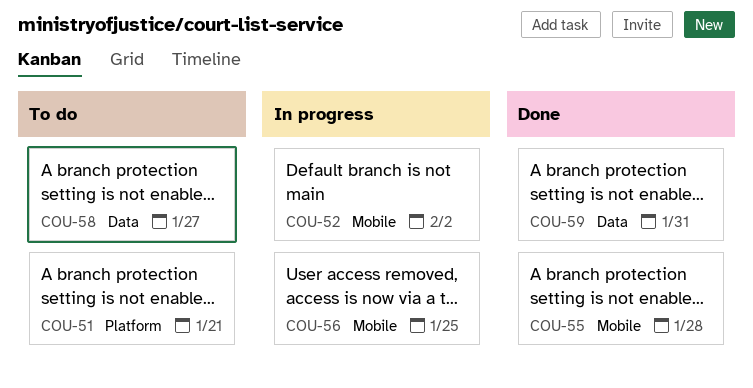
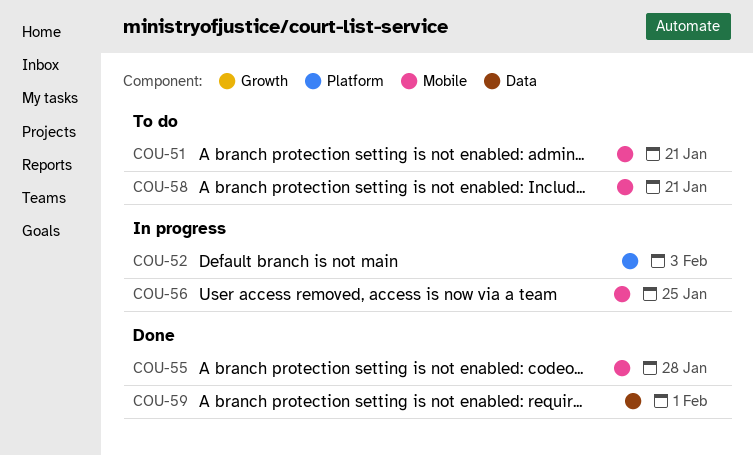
COU-51, label: Platform -> Mobile
COU-52, label: Mobile -> Platform
COU-52, due: Feb 2 -> Feb 3
COU-58, label: Data -> Mobile
COU-58, due: Jan 27 -> Jan 21
COU-59, due: Jan 31 -> Feb 1

